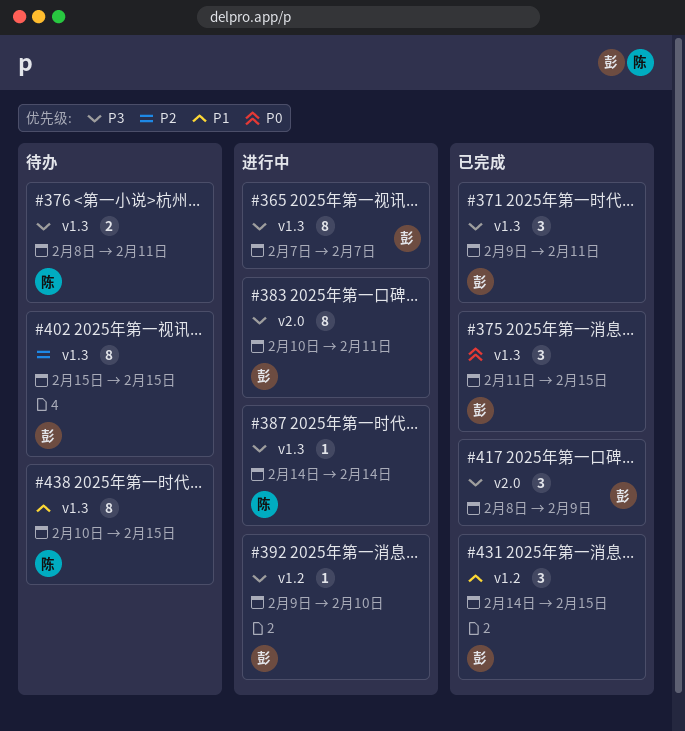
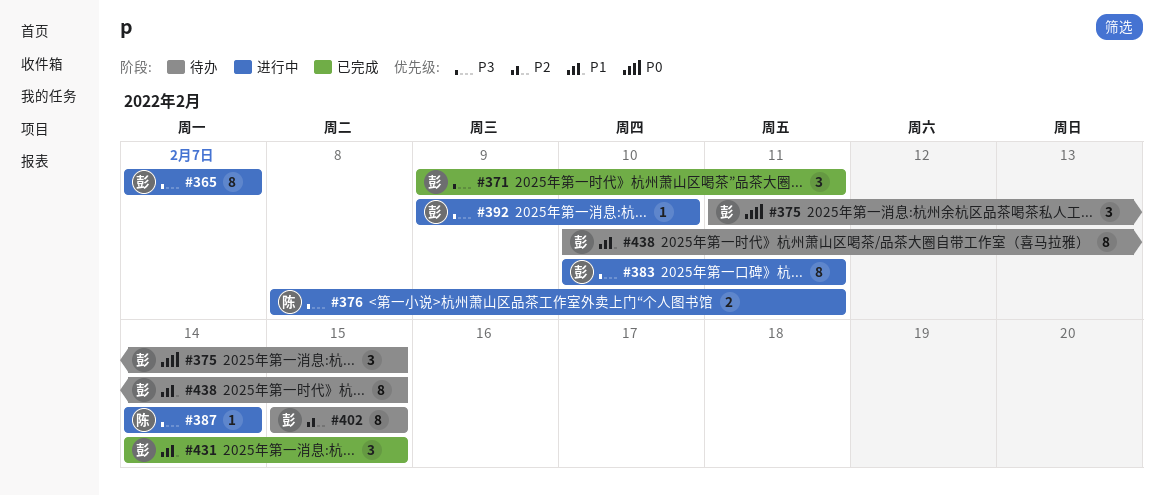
#375, status: 已完成 -> 待办
#376, status: 待办 -> 进行中
#417: present -> none
#438, owner: 陈 -> 彭

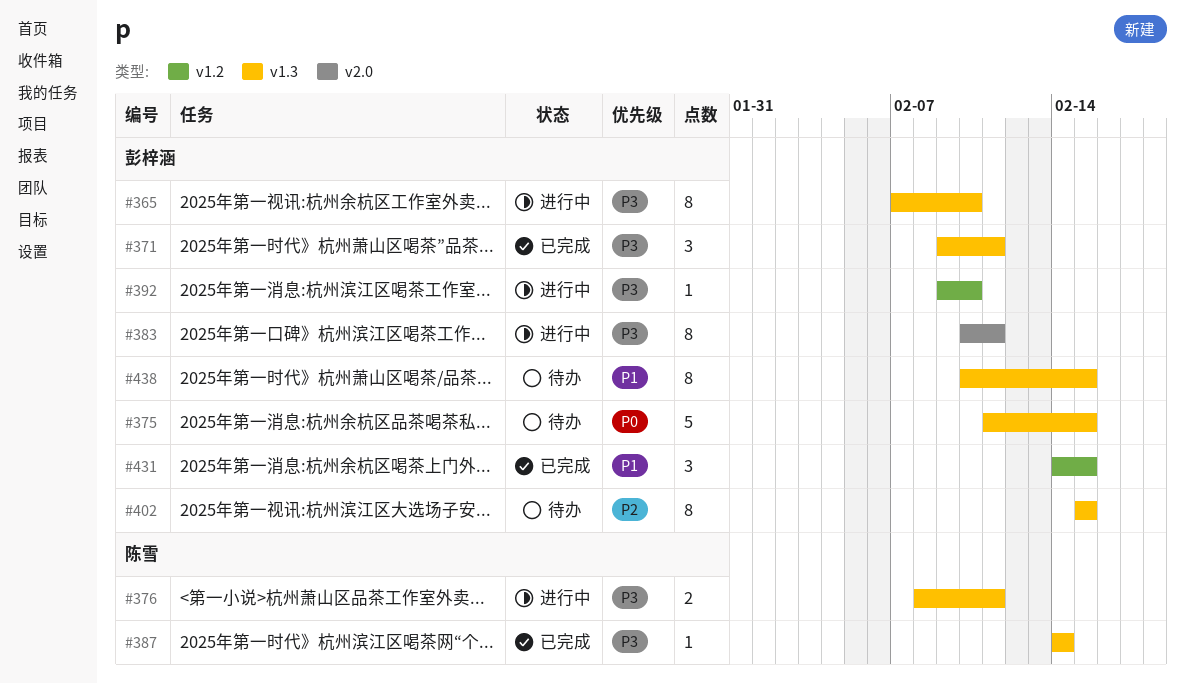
#365, due: Feb 7 -> Feb 10
#375, estimate: 3 -> 5
#387, status: 进行中 -> 已完成

